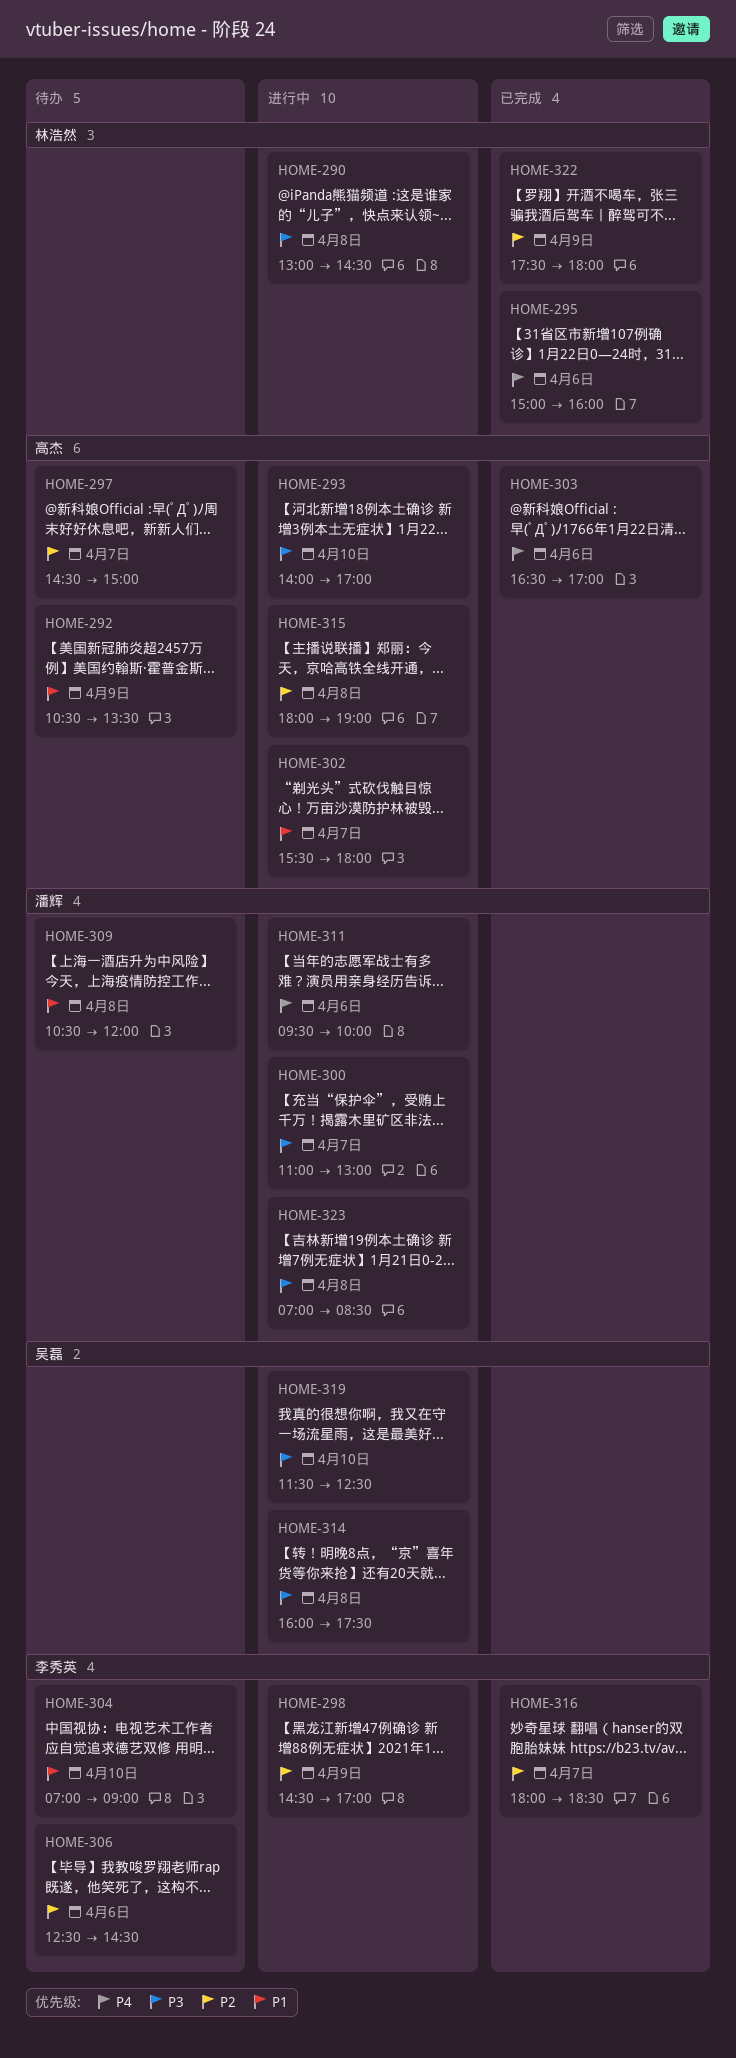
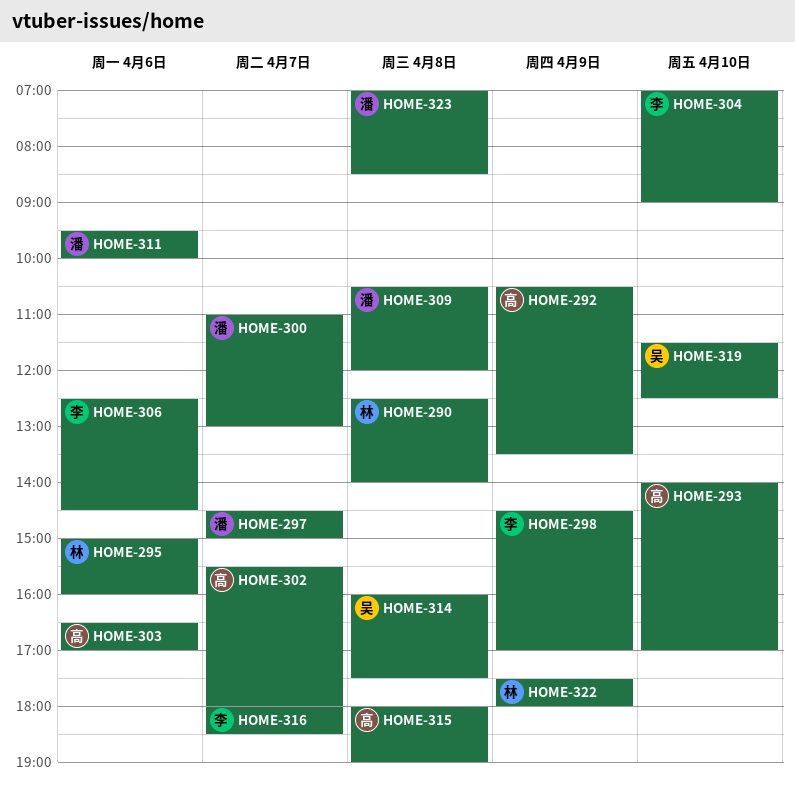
HOME-290, begins: 13:00 -> 12:30
HOME-290, ends: 14:30 -> 14:00
HOME-297, owner: 高杰 -> 潘辉

